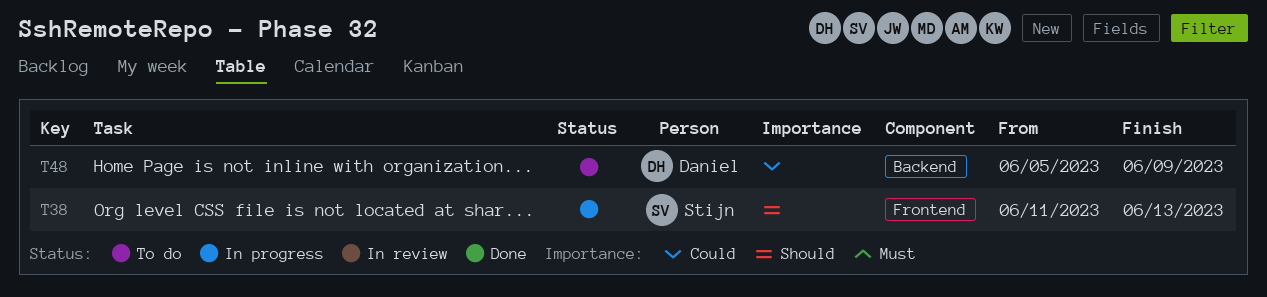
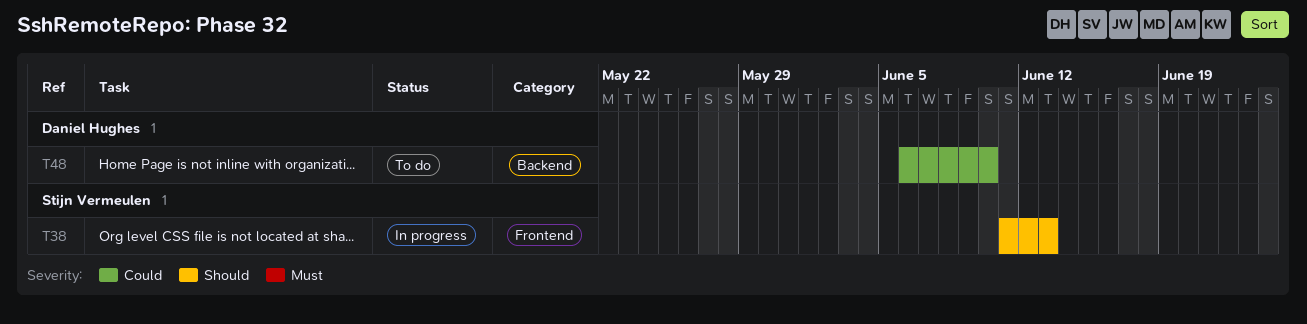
T48, start: Jun 5 -> Jun 6
T48, due: Jun 9 -> Jun 10

